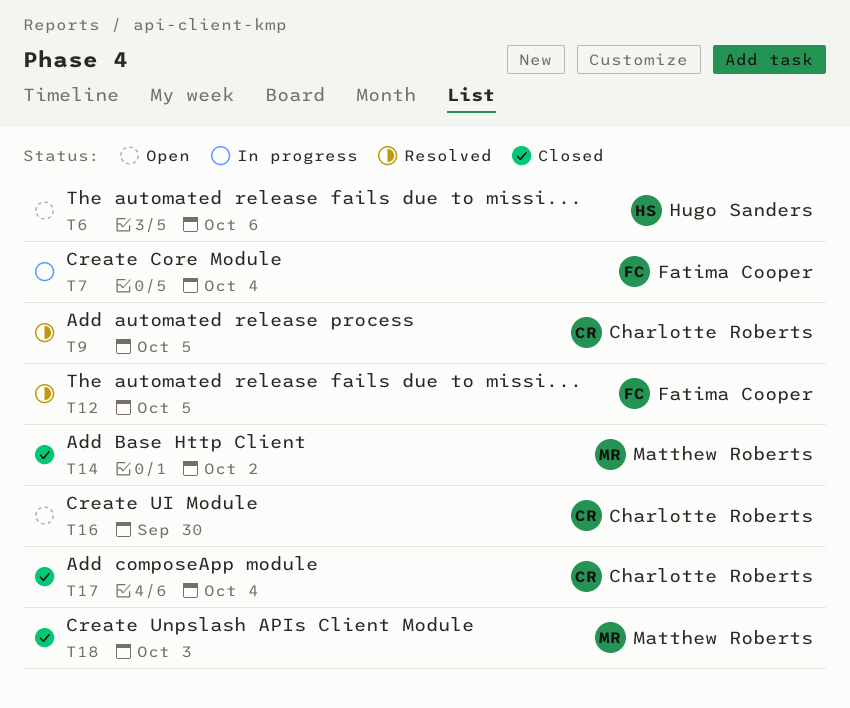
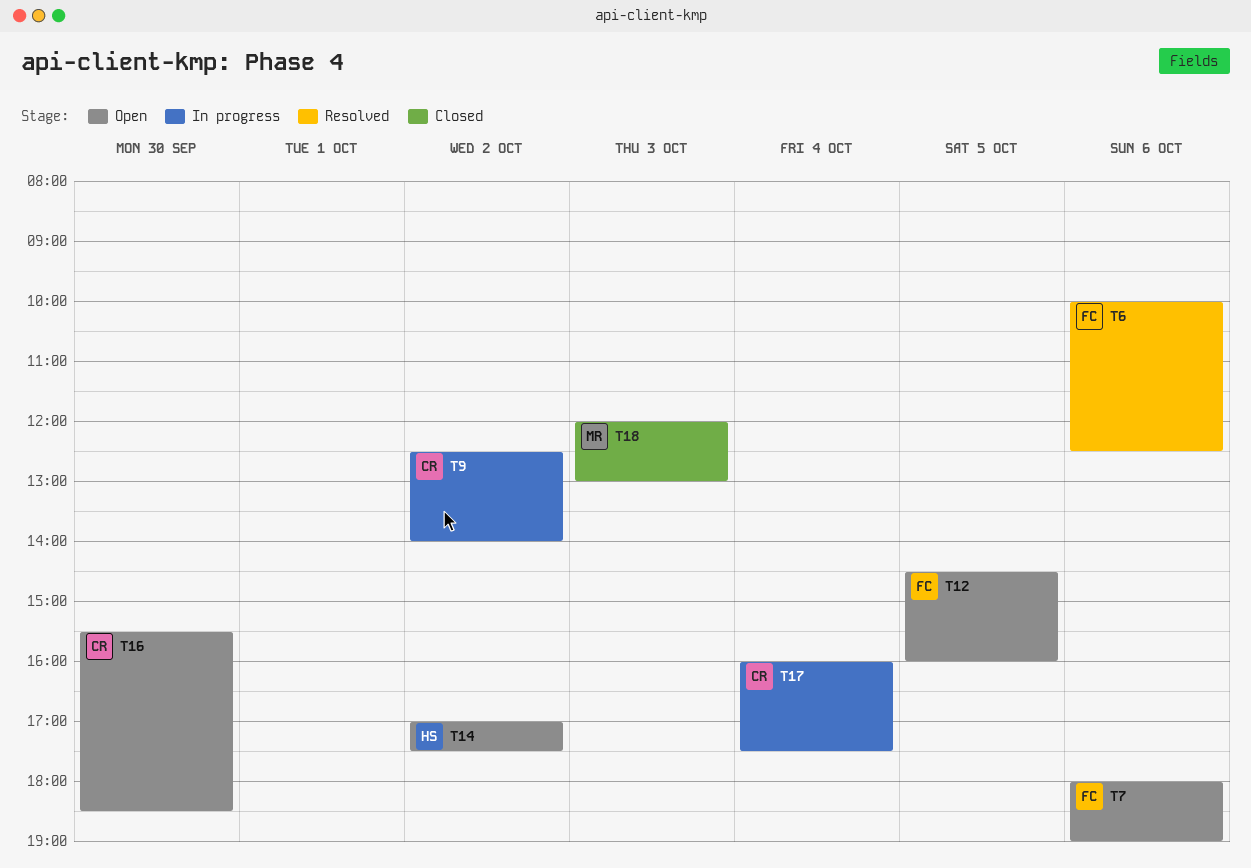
T6, status: Open -> Resolved
T6, owner: Hugo Sanders -> Fatima Cooper
T7, status: In progress -> Open
T7, day: Oct 4 -> Oct 6
T9, status: Resolved -> In progress
T9, day: Oct 5 -> Oct 2
T12, status: Resolved -> Open
T14, status: Closed -> Open
T14, owner: Matthew Roberts -> Hugo Sanders
T17, status: Closed -> In progress

